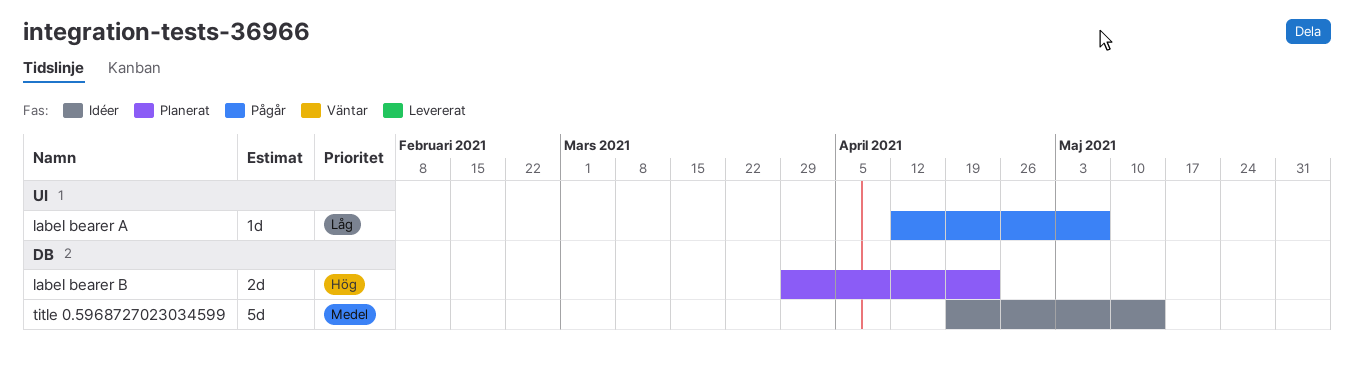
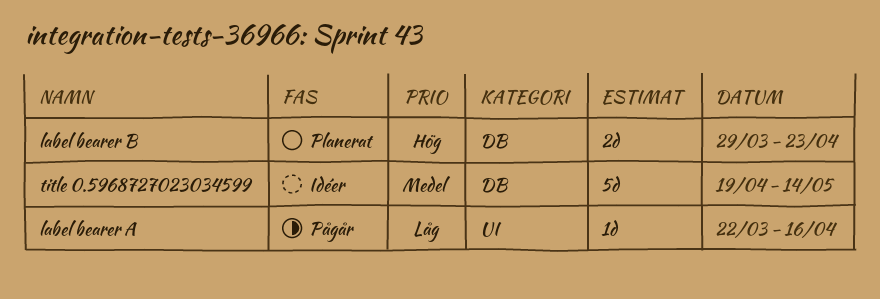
label bearer A, start: Apr 12 -> Mar 22
label bearer A, due: May 7 -> Apr 16

